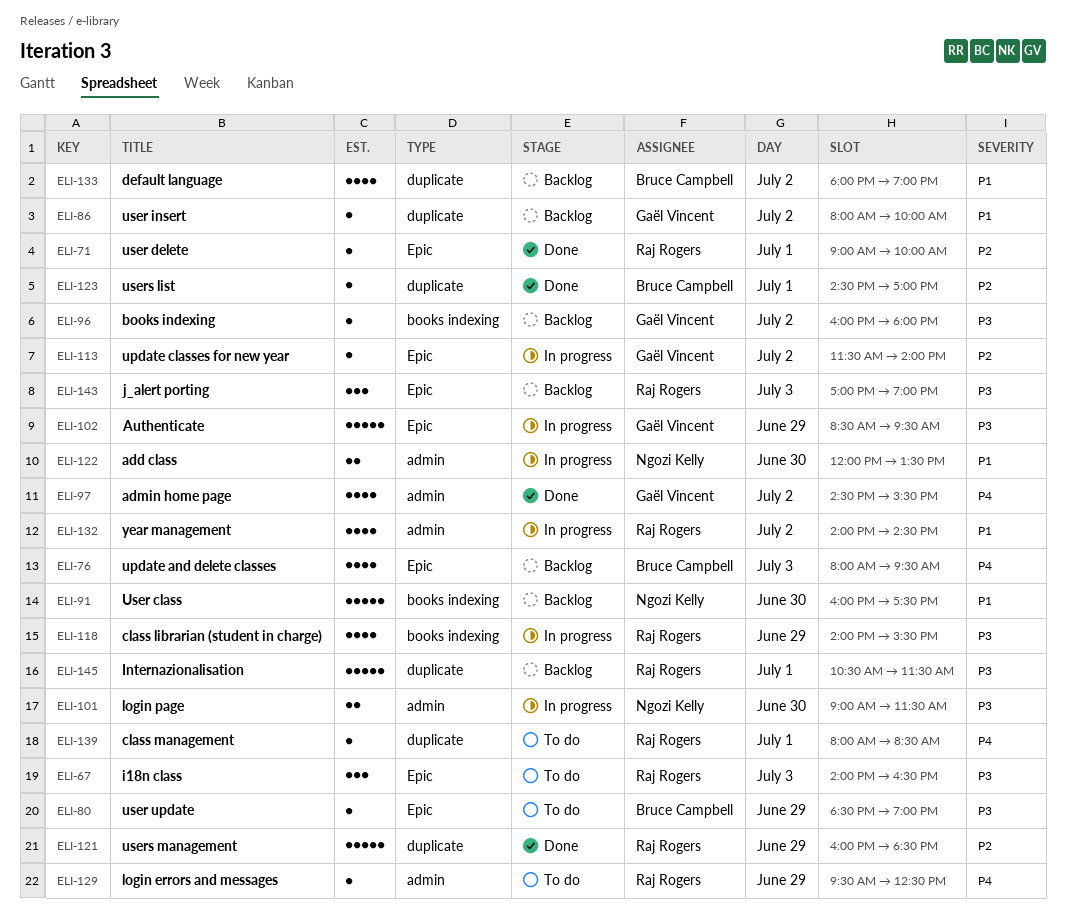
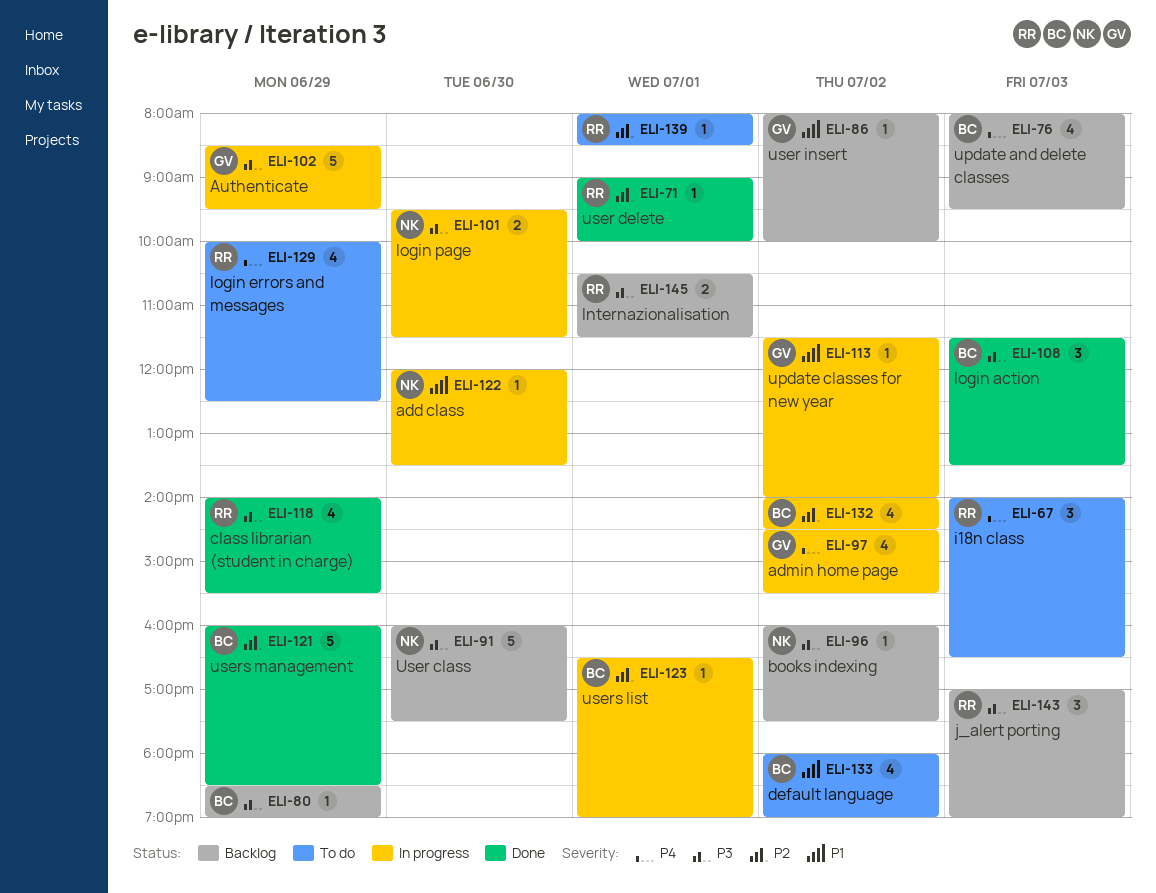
ELI-67, priority: P3 -> P4
ELI-80, status: To do -> Backlog
ELI-91, priority: P1 -> P3
ELI-96, owner: Gaël Vincent -> Ngozi Kelly
ELI-96, ends: 18:00 -> 17:30
ELI-97, status: Done -> In progress
ELI-101, begins: 09:00 -> 09:30
ELI-108: none -> present
ELI-113, priority: P2 -> P1
ELI-118, status: In progress -> Done
ELI-121, owner: Raj Rogers -> Bruce Campbell
ELI-122, estimate: 2 -> 1
ELI-123, status: Done -> In progress
ELI-123, begins: 14:30 -> 16:30
ELI-123, ends: 17:00 -> 19:00
ELI-129, estimate: 1 -> 4
ELI-129, begins: 09:30 -> 10:00
ELI-132, owner: Raj Rogers -> Bruce Campbell
ELI-132, priority: P1 -> P2
ELI-133, status: Backlog -> To do
ELI-139, priority: P4 -> P2
ELI-145, estimate: 5 -> 2

